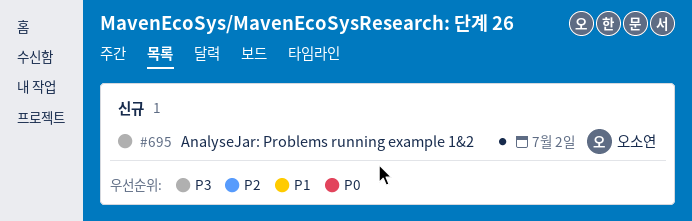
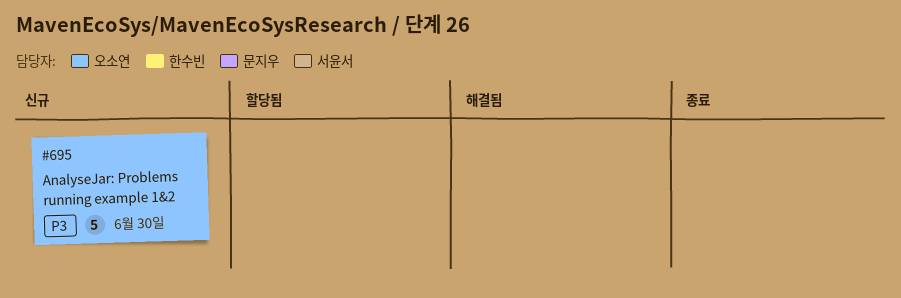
#695, estimate: 1 -> 5
#695, due: Jul 2 -> Jun 30

